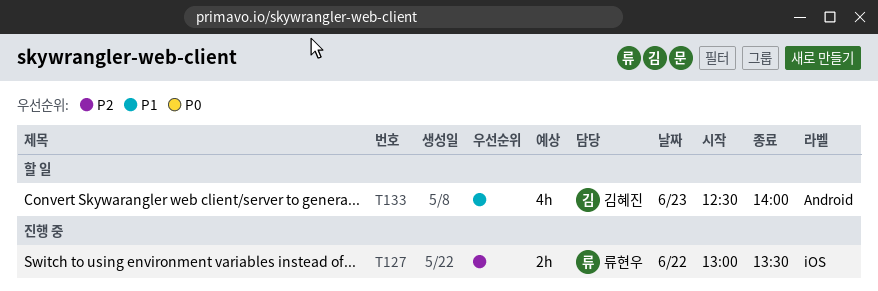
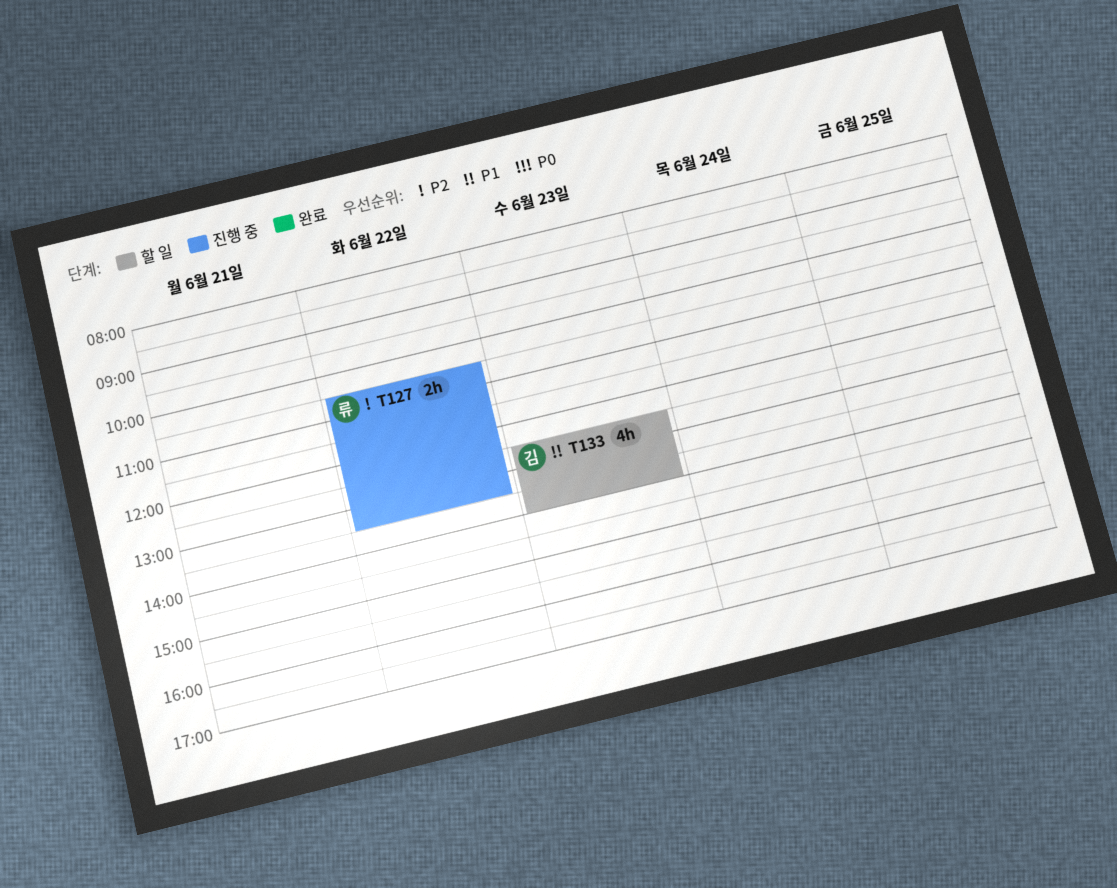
T127, begins: 13:00 -> 10:30

